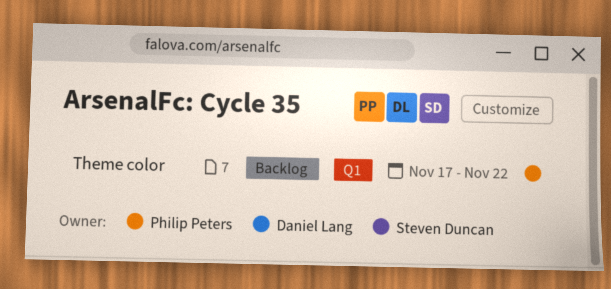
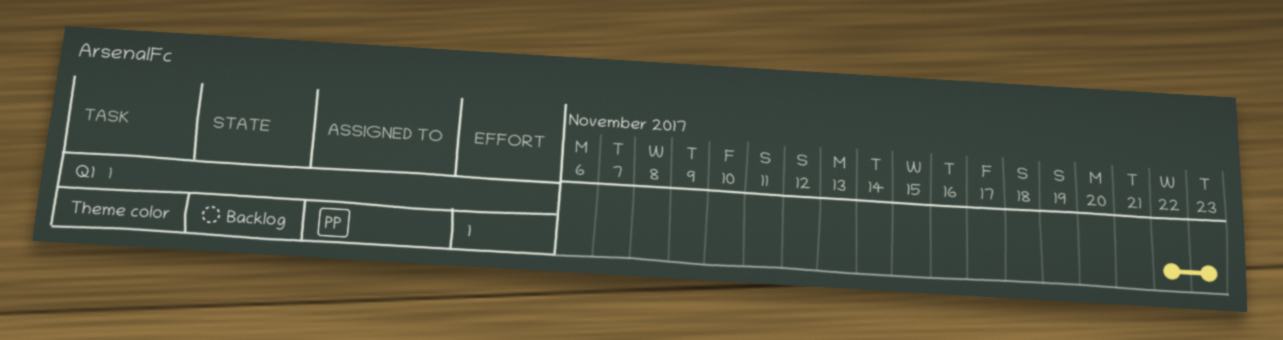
Theme color, start: Nov 17 -> Nov 22
Theme color, due: Nov 22 -> Nov 23

